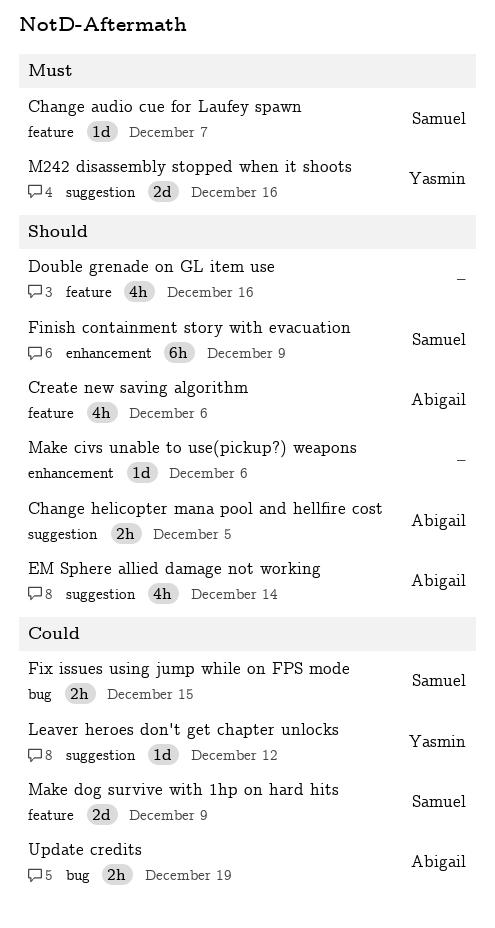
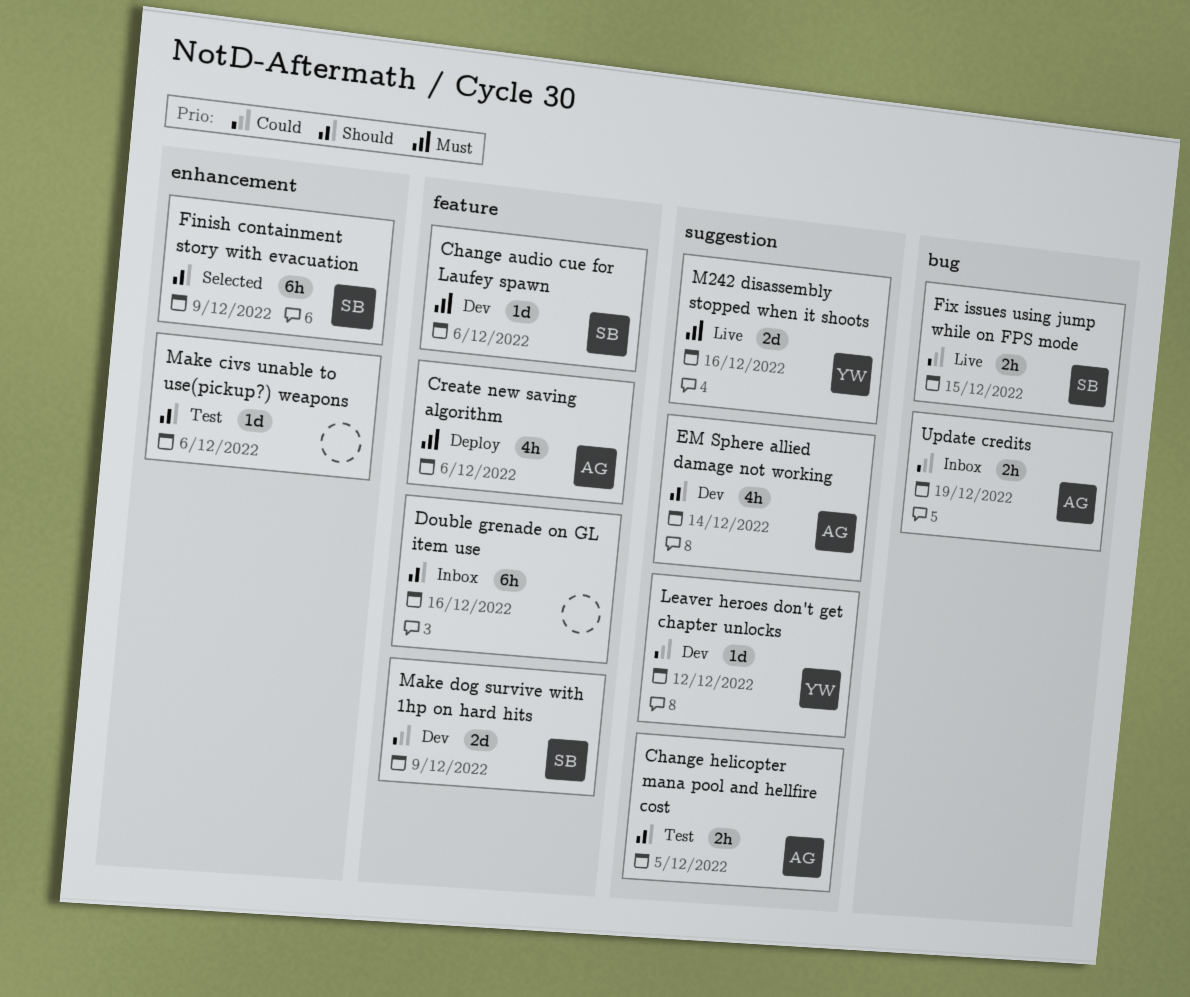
Change audio cue for Laufey spawn, due: Dec 7 -> Dec 6
Create new saving algorithm, priority: Should -> Must
Double grenade on GL item use, estimate: 4h -> 6h

